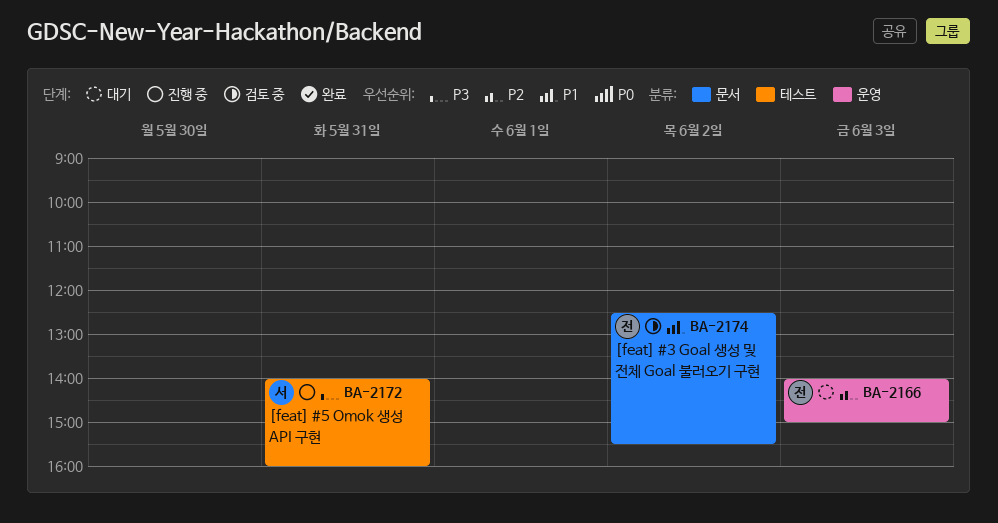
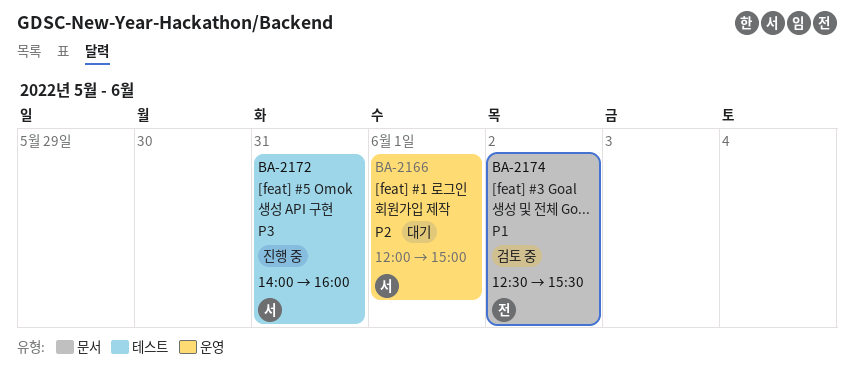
BA-2166, owner: 전 -> 서
BA-2166, day: Jun 3 -> Jun 1
BA-2166, begins: 14:00 -> 12:00

